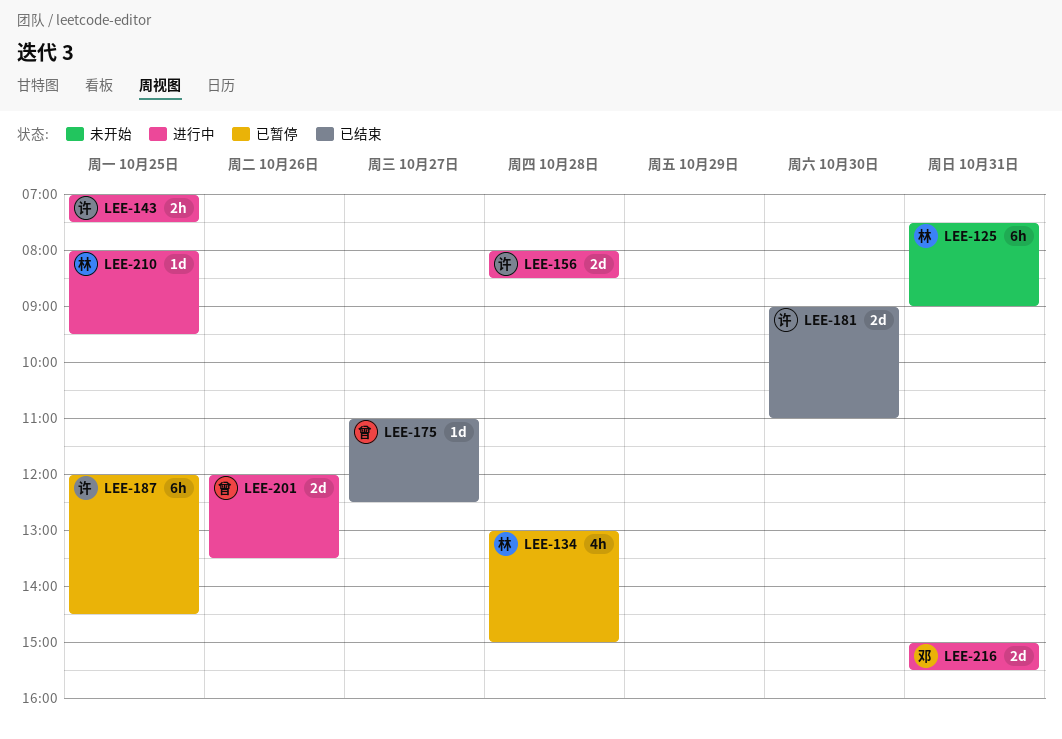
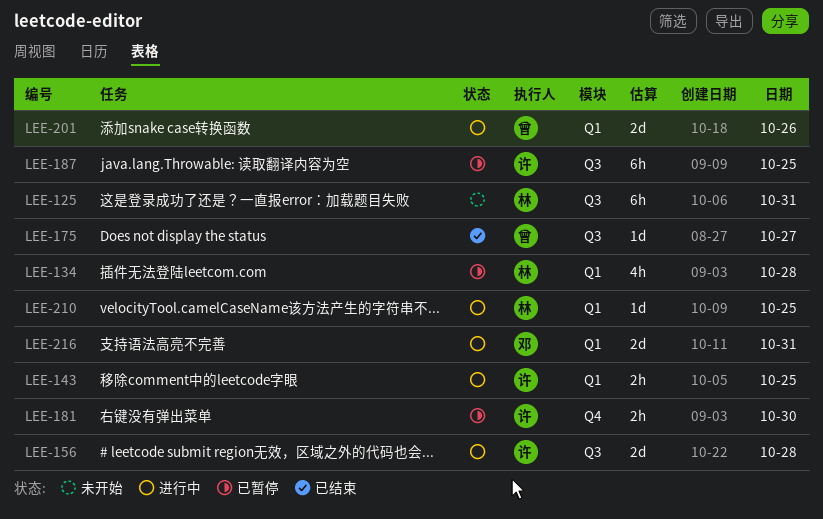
LEE-181, status: 已结束 -> 已暂停
LEE-181, estimate: 2d -> 2h

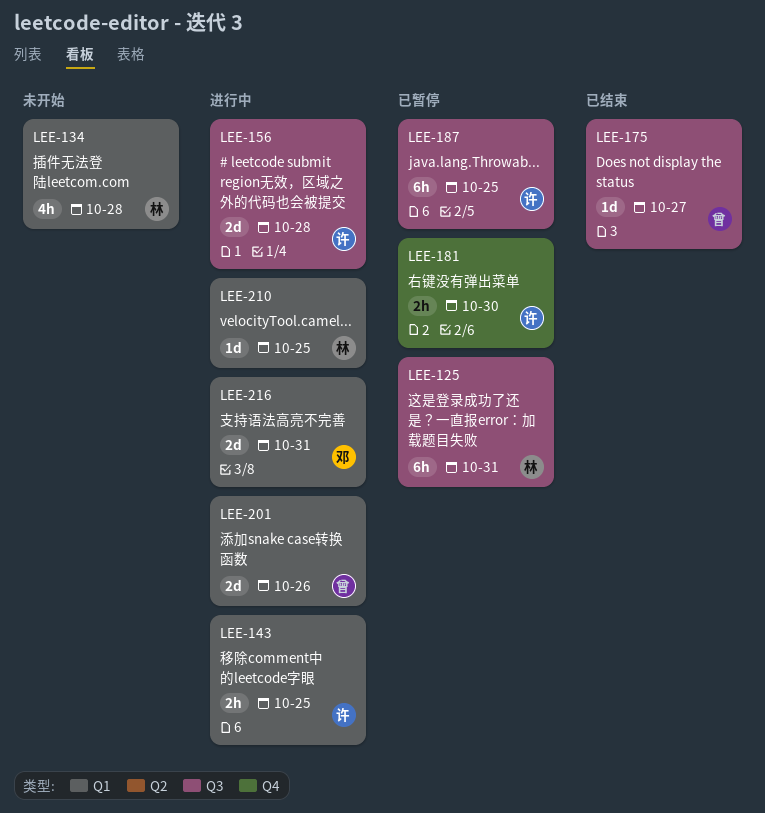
LEE-125, status: 未开始 -> 已暂停
LEE-134, status: 已暂停 -> 未开始

